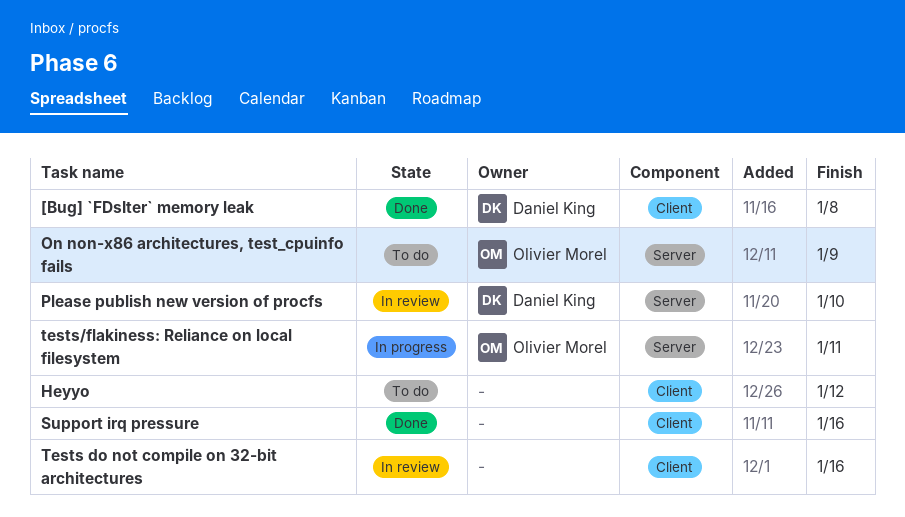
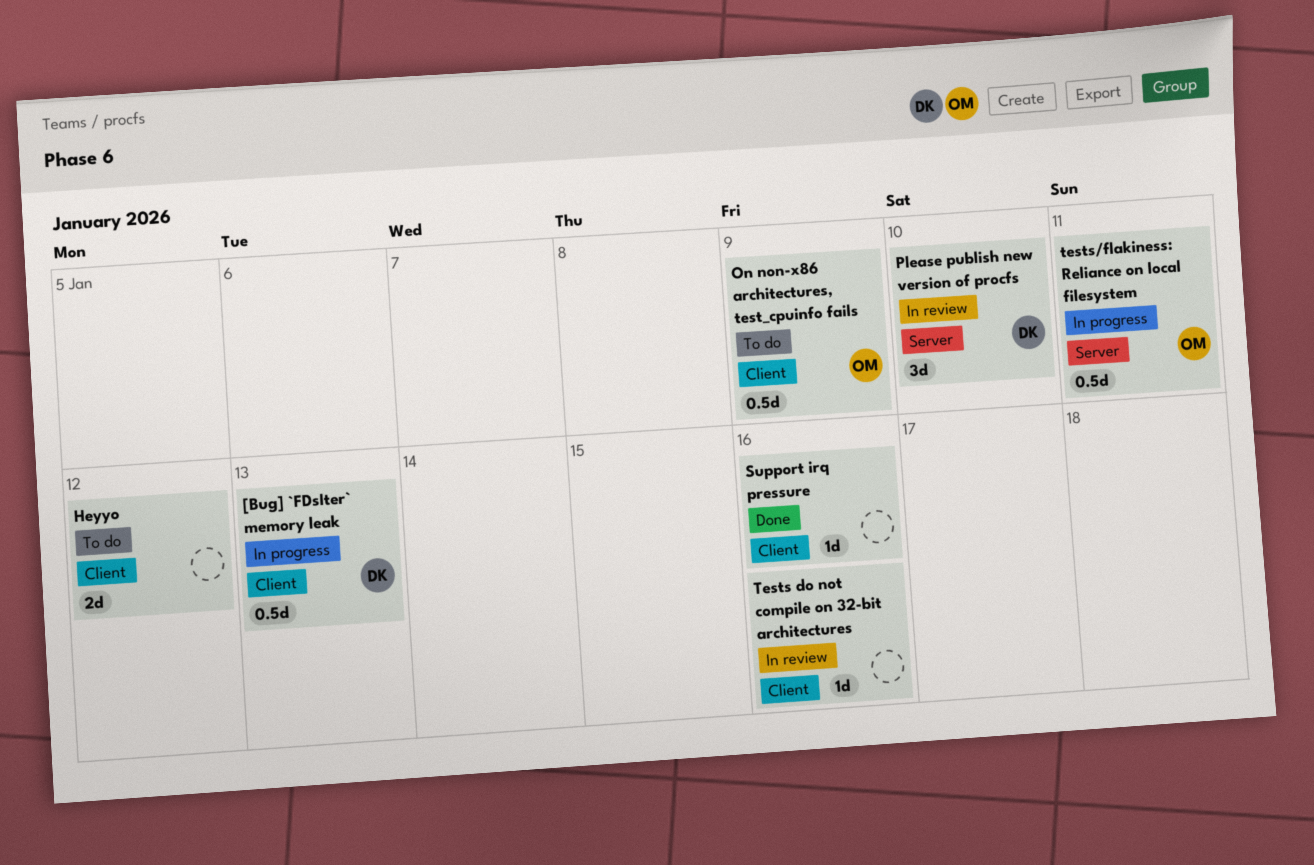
[Bug] `FDsIter` memory leak, status: Done -> In progress
[Bug] `FDsIter` memory leak, due: Jan 8 -> Jan 13
On non-x86 architectures, test_cpuinfo fails, label: Server -> Client

